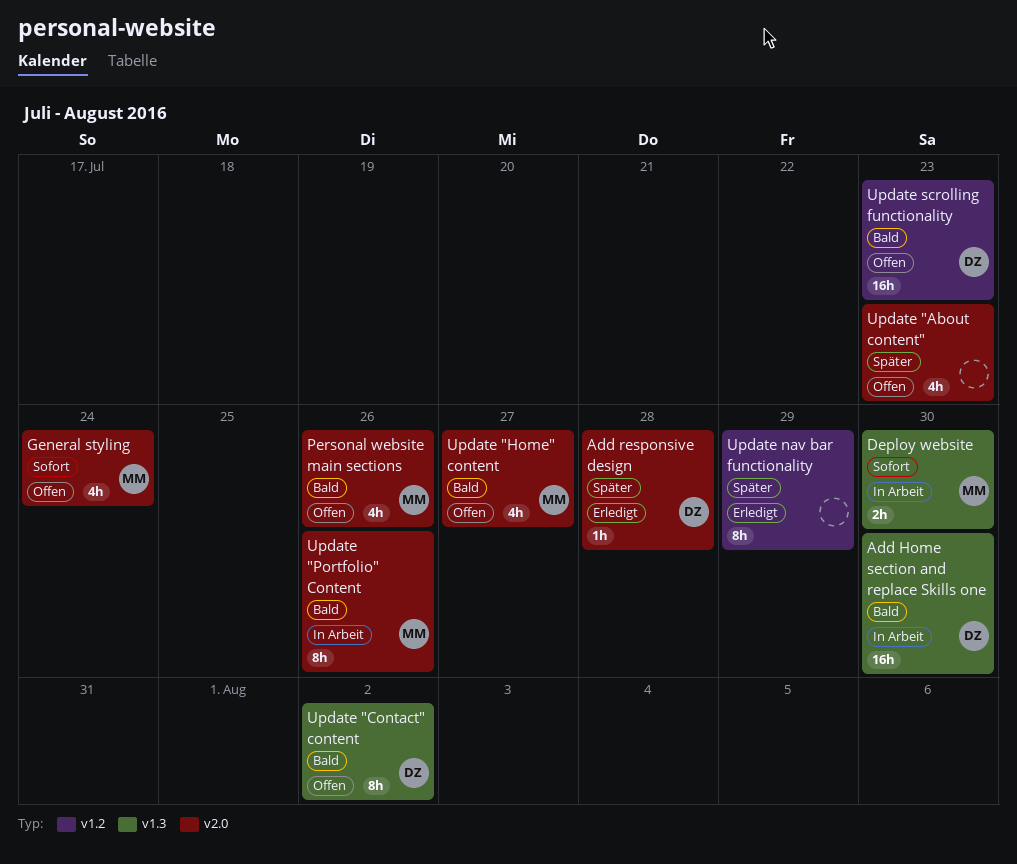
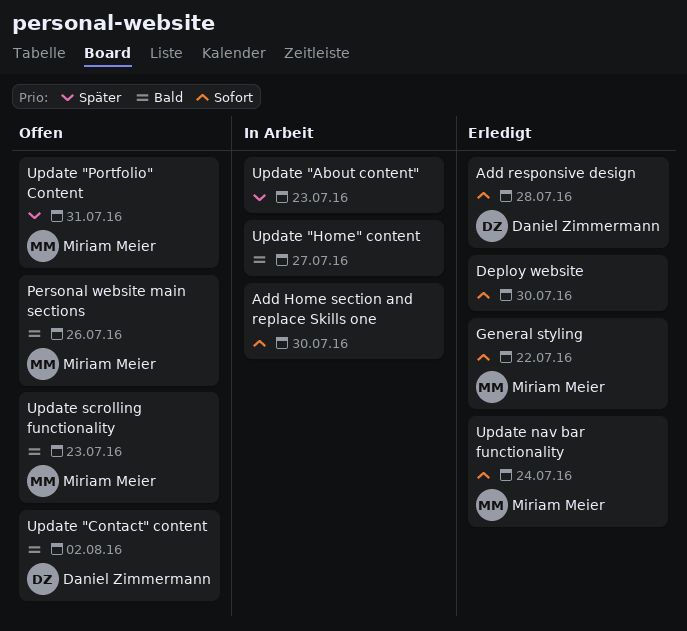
Add Home section and replace Skills one, owner: Daniel Zimmermann -> none
Add Home section and replace Skills one, priority: Bald -> Sofort
Add responsive design, priority: Später -> Sofort
Deploy website, status: In Arbeit -> Erledigt
Deploy website, owner: Miriam Meier -> none
General styling, status: Offen -> Erledigt
General styling, due: Jul 24 -> Jul 22
Update "About content", status: Offen -> In Arbeit
Update "Home" content, status: Offen -> In Arbeit
Update "Home" content, owner: Miriam Meier -> none
Update "Portfolio" Content, status: In Arbeit -> Offen
Update "Portfolio" Content, priority: Bald -> Später
Update "Portfolio" Content, due: Jul 26 -> Jul 31
Update nav bar functionality, owner: none -> Miriam Meier
Update nav bar functionality, priority: Später -> Sofort
Update nav bar functionality, due: Jul 29 -> Jul 24
Update scrolling functionality, owner: Daniel Zimmermann -> Miriam Meier

